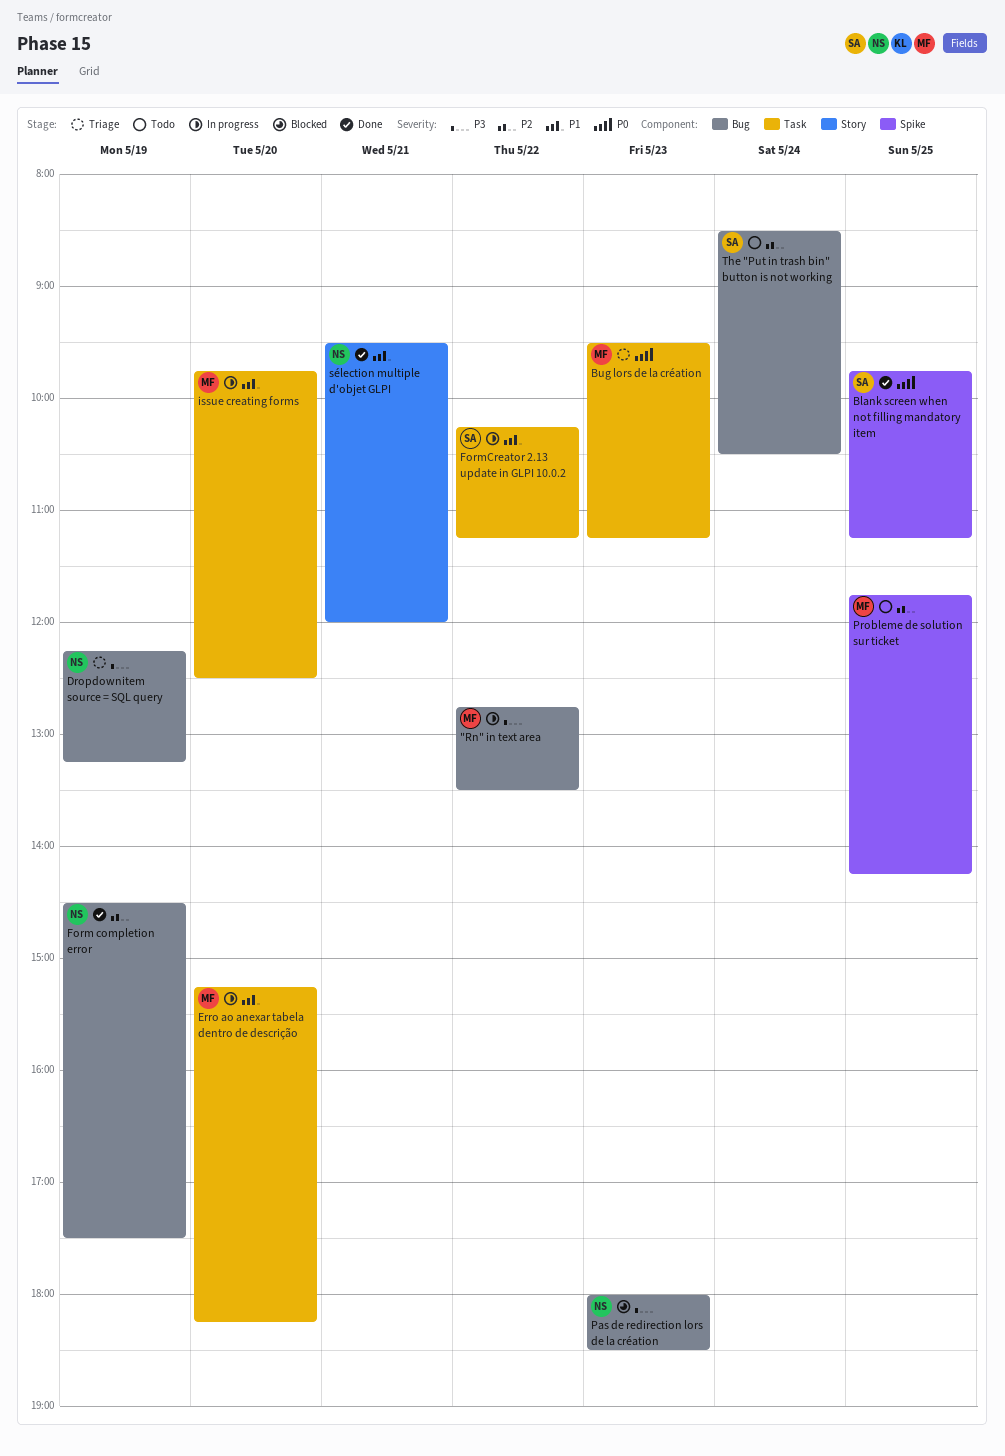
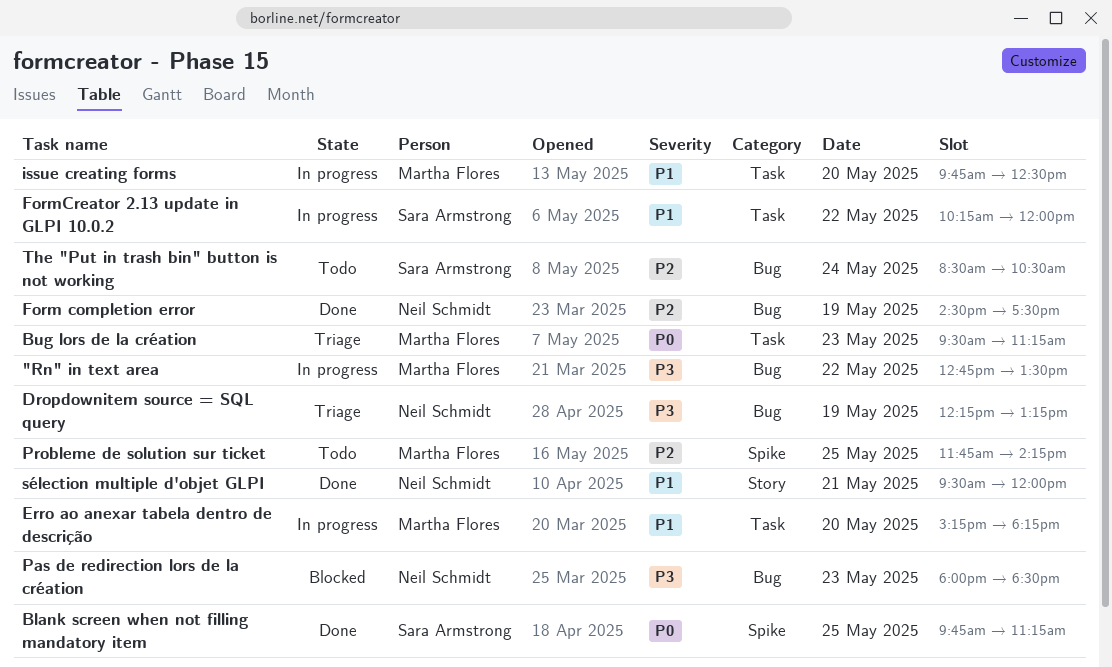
FormCreator 2.13 update in GLPI 10.0.2, ends: 11:15 -> 12:00

